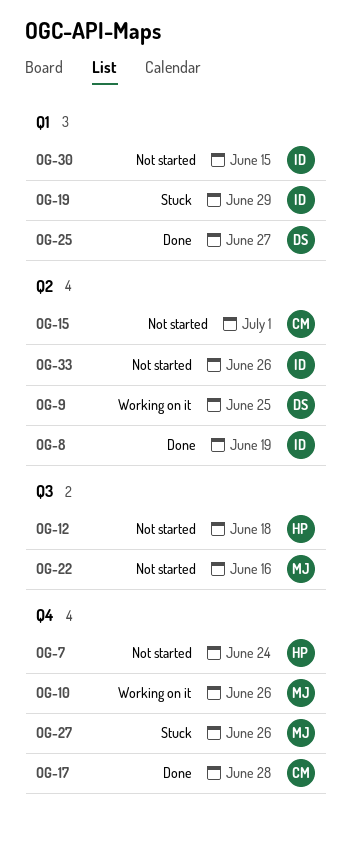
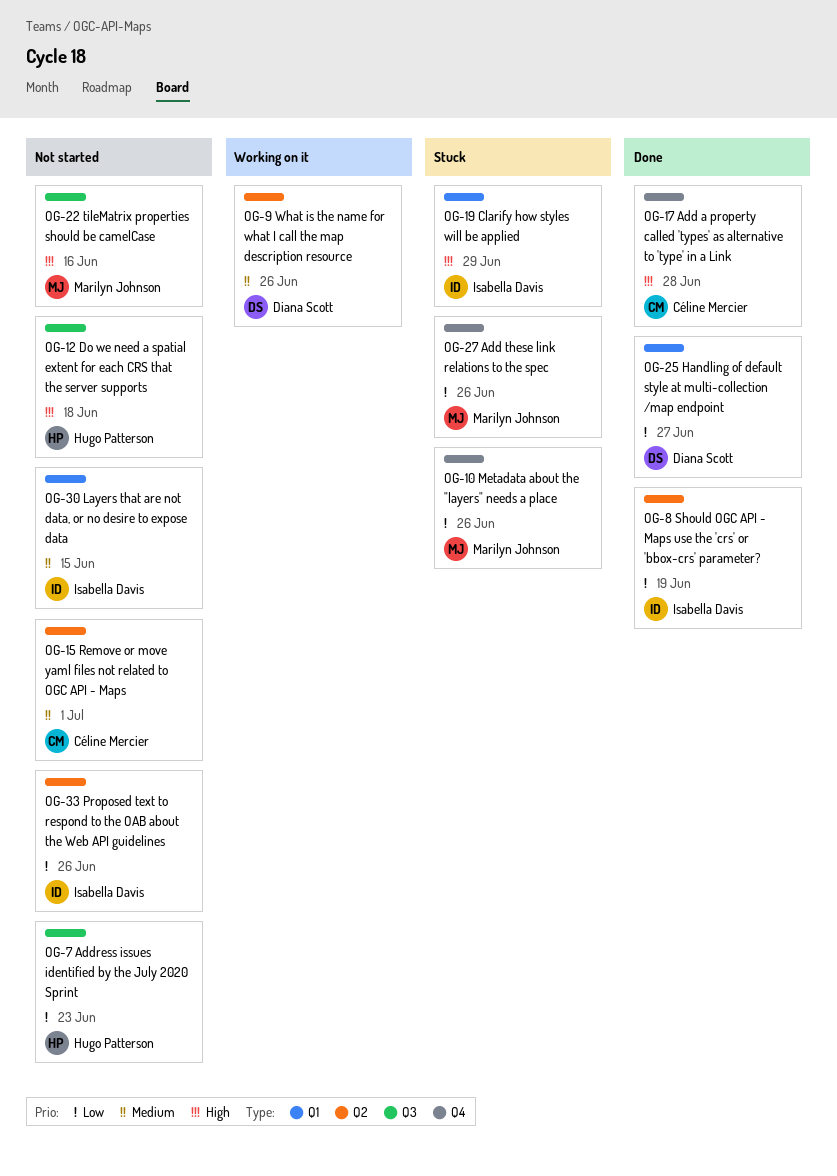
OG-7, label: Q4 -> Q3
OG-7, due: Jun 24 -> Jun 23
OG-9, due: Jun 25 -> Jun 26
OG-10, status: Working on it -> Stuck

